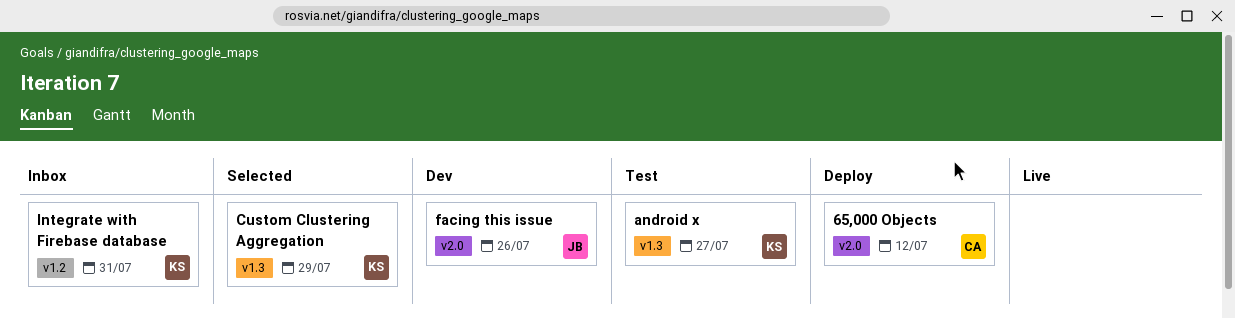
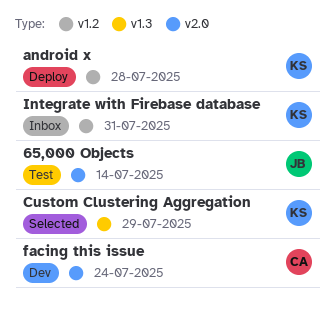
65,000 Objects, status: Deploy -> Test
65,000 Objects, owner: CA -> JB
65,000 Objects, due: Jul 12 -> Jul 14
android x, status: Test -> Deploy
android x, label: v1.3 -> v1.2
android x, due: Jul 27 -> Jul 28
facing this issue, owner: JB -> CA
facing this issue, due: Jul 26 -> Jul 24

